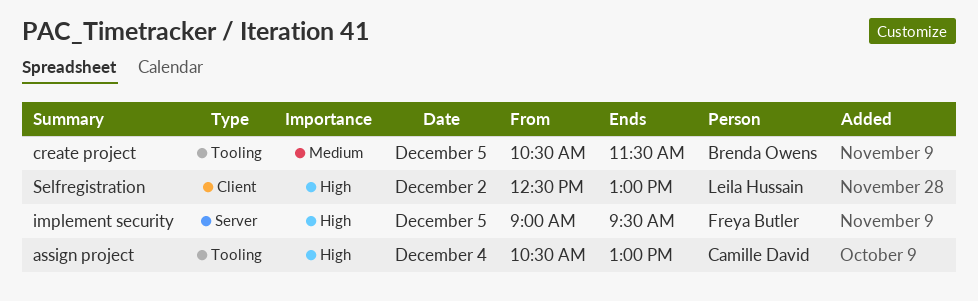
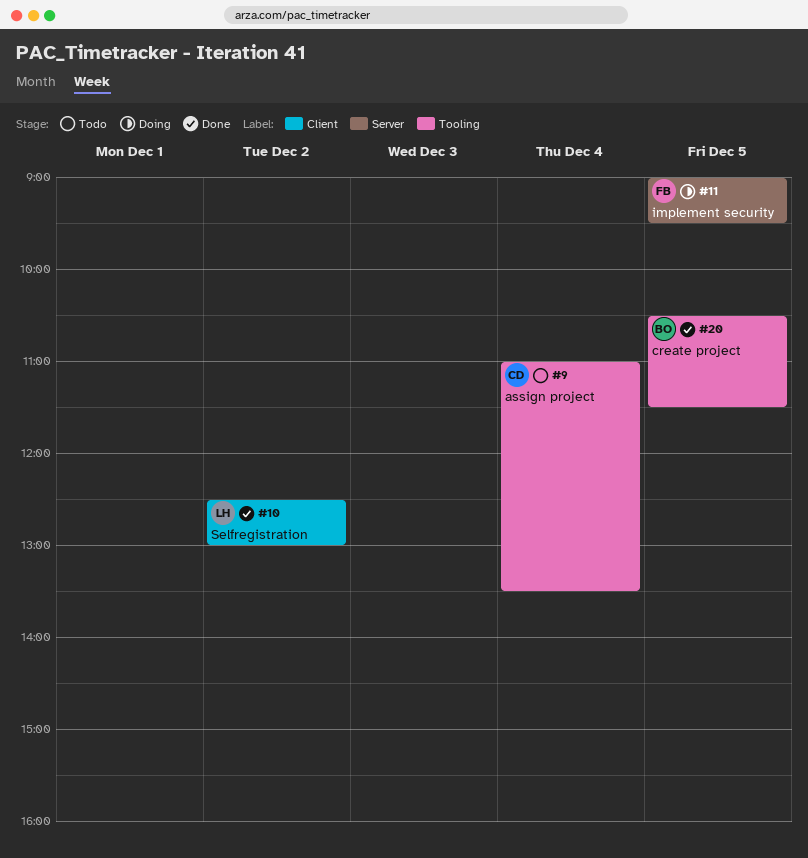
assign project, begins: 10:30 -> 11:00
assign project, ends: 13:00 -> 13:30

